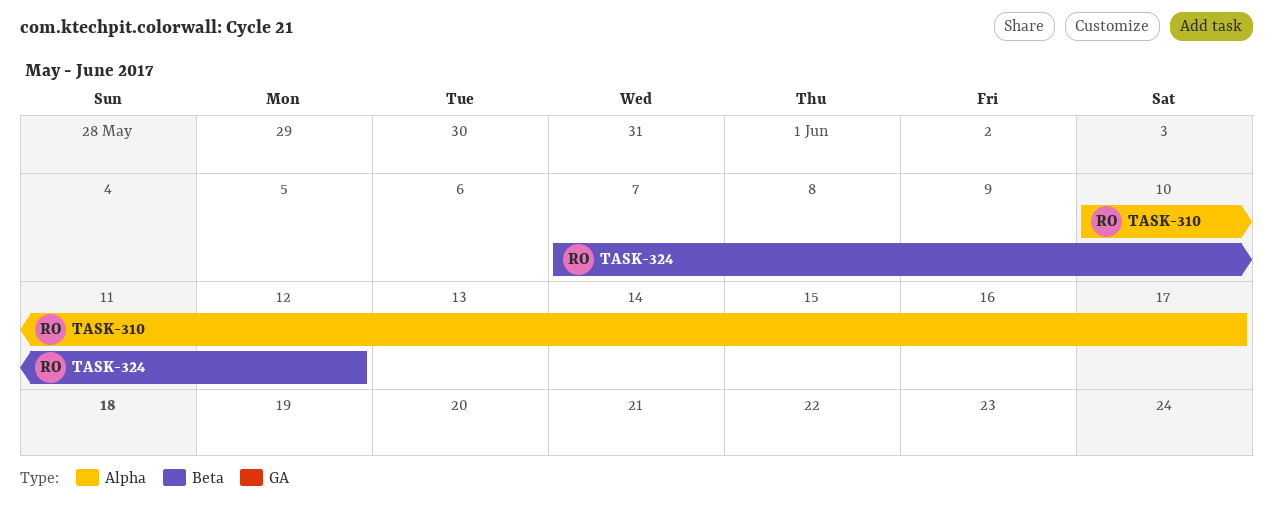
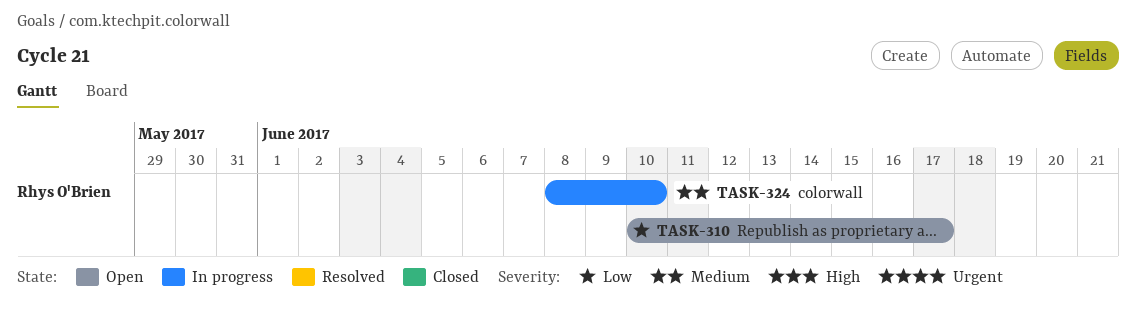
TASK-324, start: Jun 7 -> Jun 8
TASK-324, due: Jun 12 -> Jun 10

